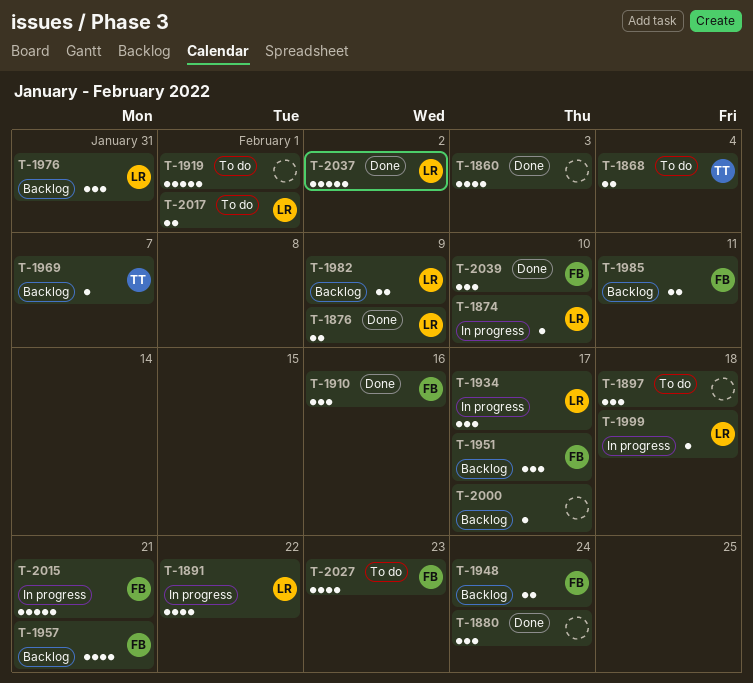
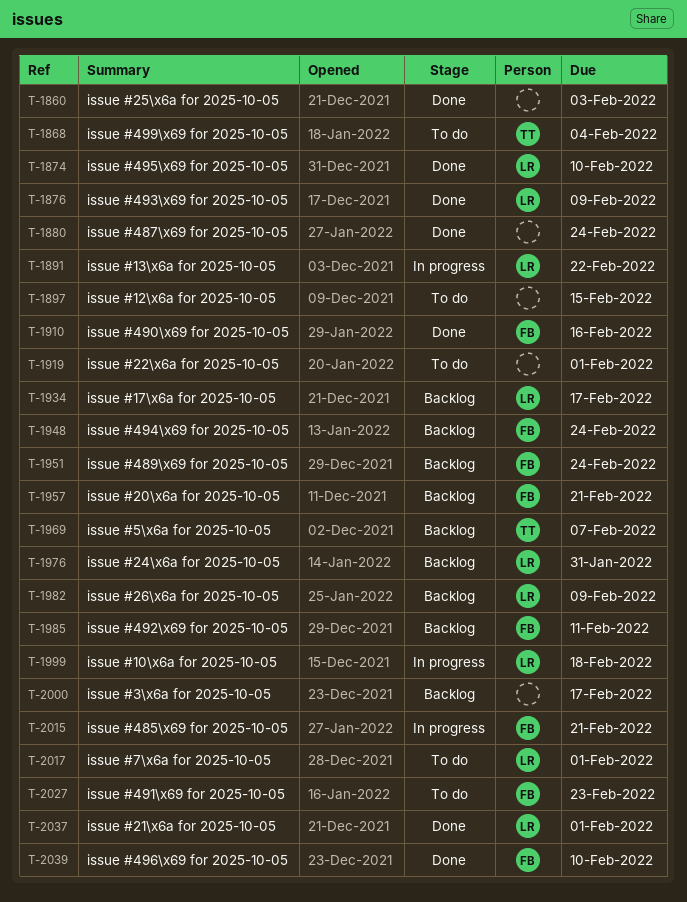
T-1874, status: In progress -> Done
T-1897, due: Feb 18 -> Feb 15
T-1934, status: In progress -> Backlog
T-1951, due: Feb 17 -> Feb 24
T-2037, due: Feb 2 -> Feb 1

